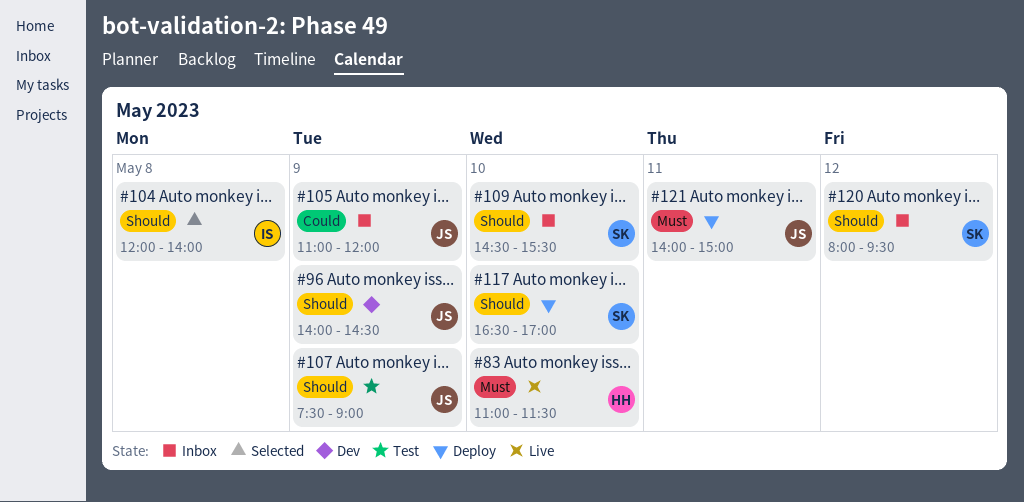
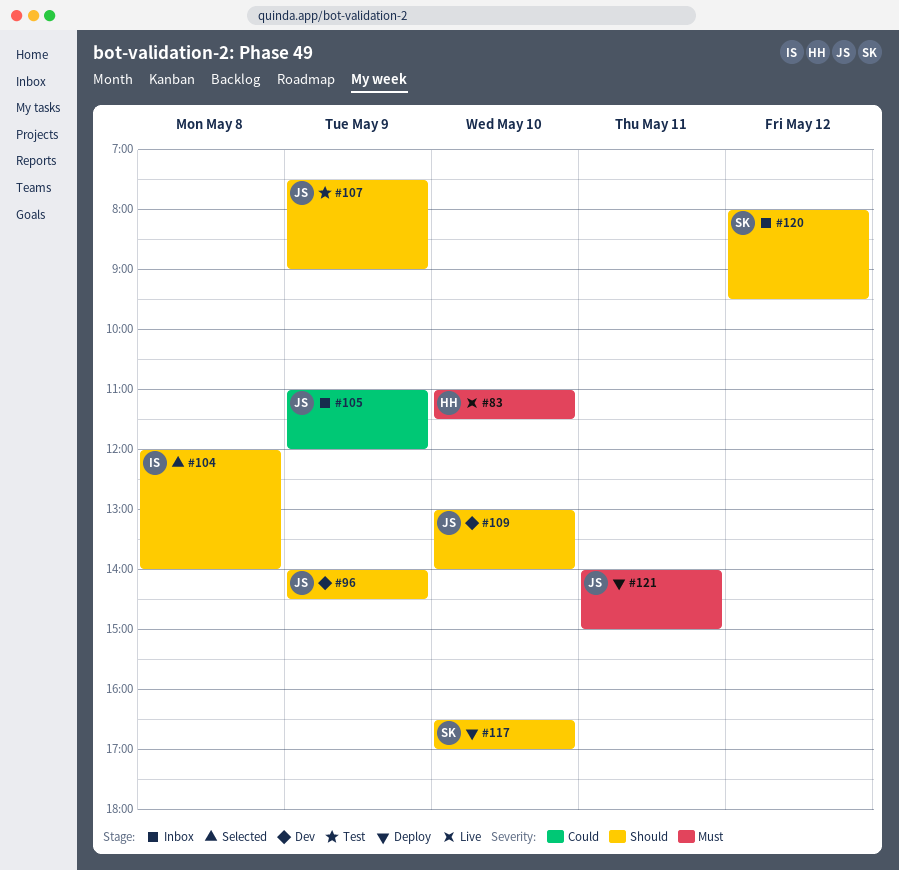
#109, status: Inbox -> Dev
#109, owner: SK -> JS
#109, begins: 14:30 -> 13:00
#109, ends: 15:30 -> 14:00

